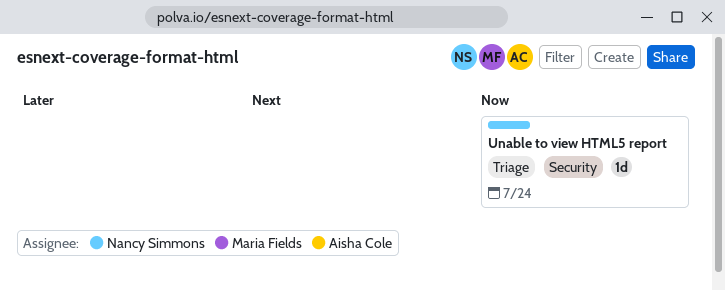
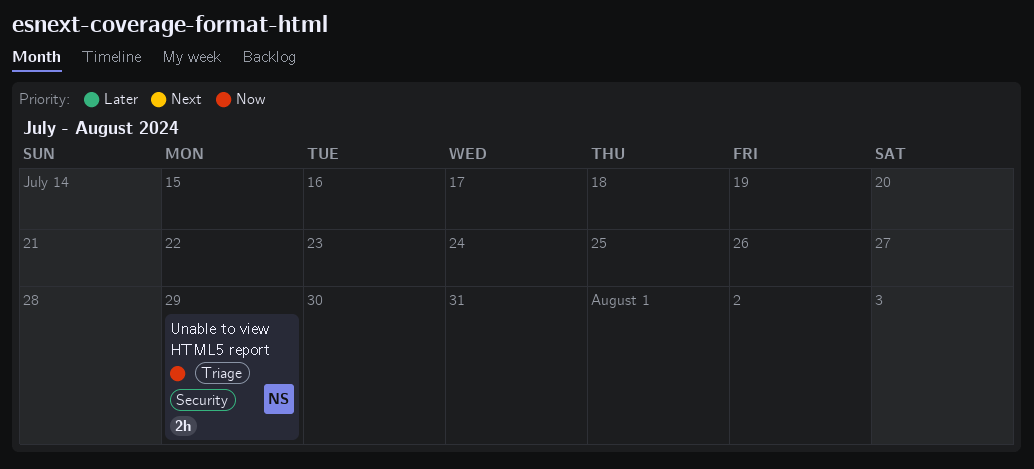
Unable to view HTML5 report, estimate: 1d -> 2h
Unable to view HTML5 report, due: Jul 24 -> Jul 29

